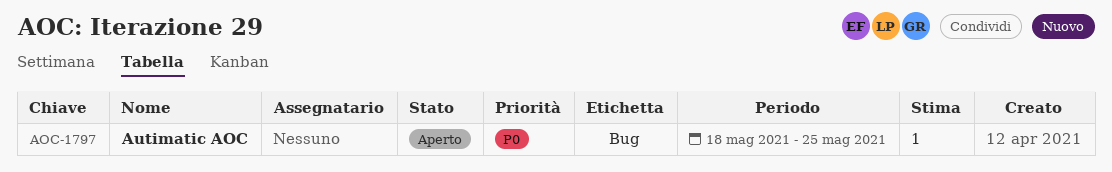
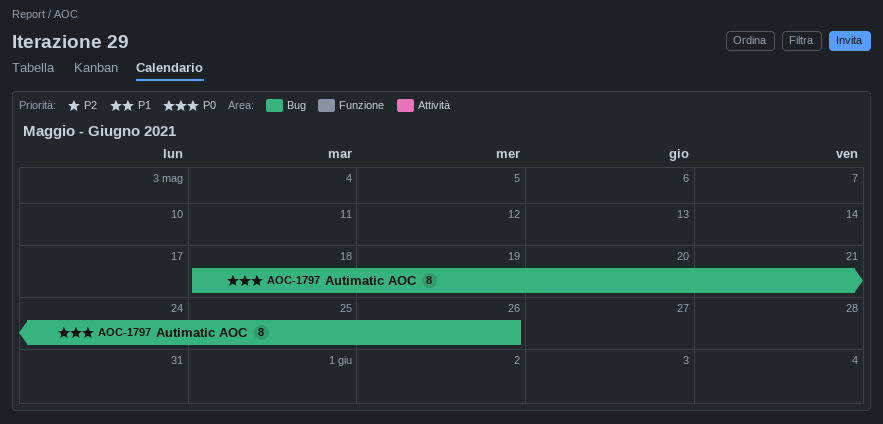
AOC-1797, estimate: 1 -> 8
AOC-1797, due: May 25 -> May 26

